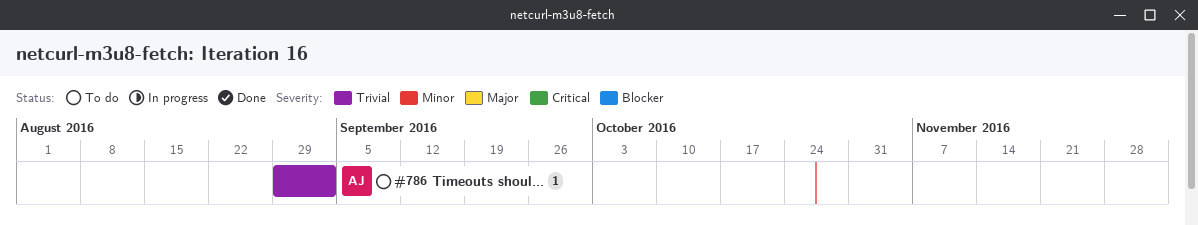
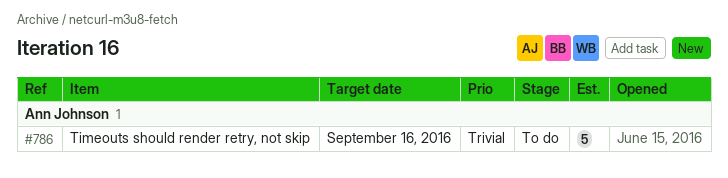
#786, estimate: 1 -> 5
#786, due: Sep 2 -> Sep 16

